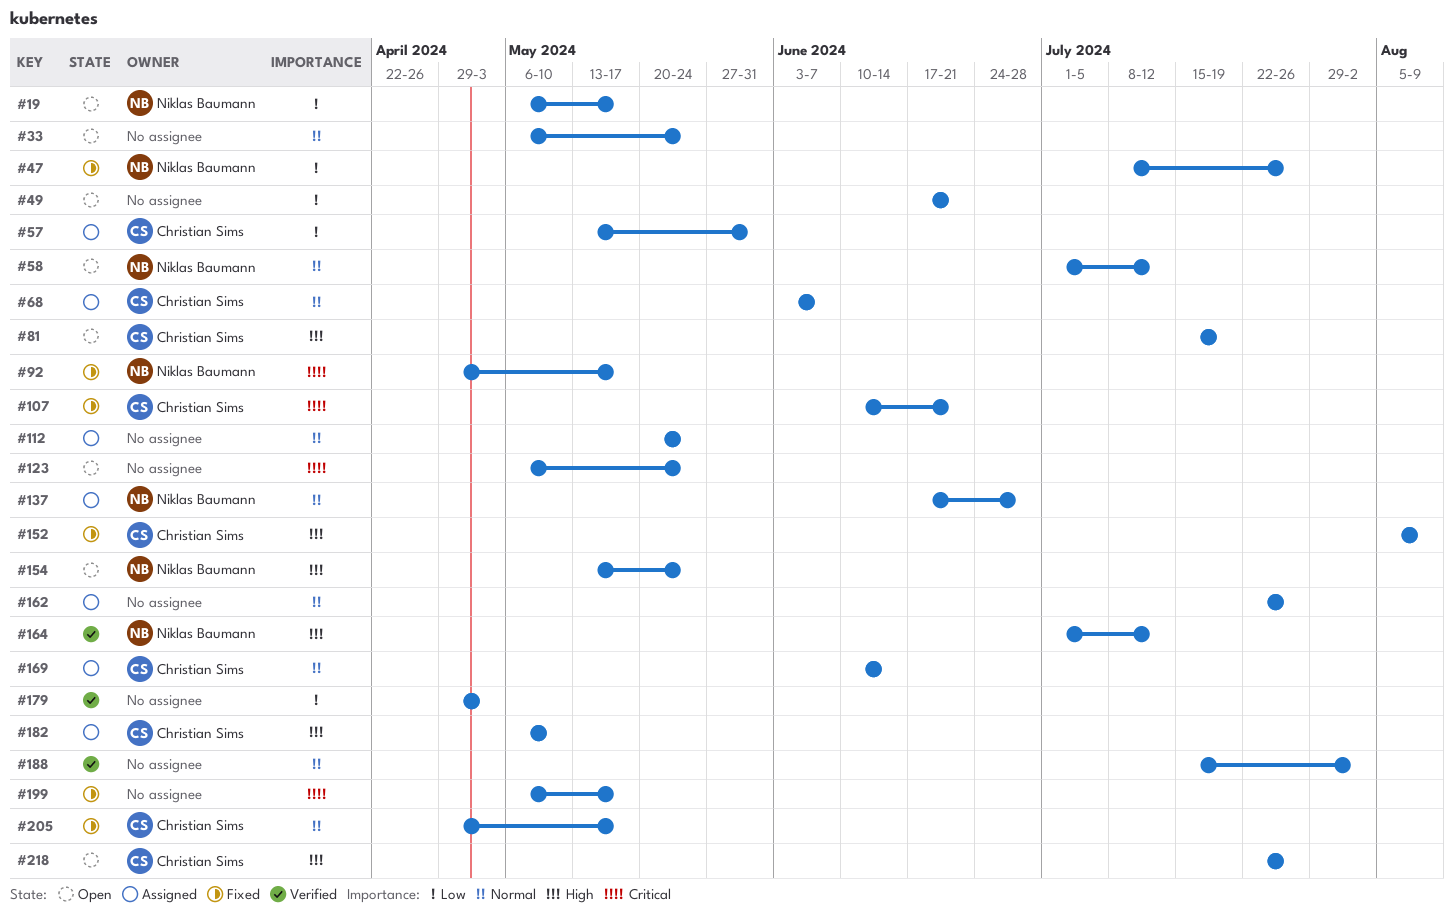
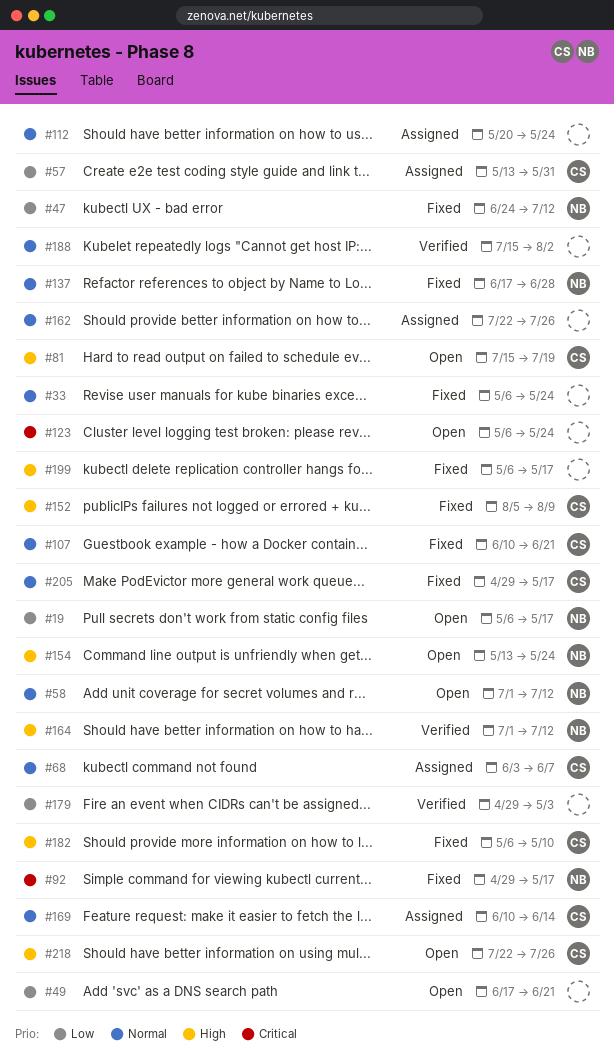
#33, status: Open -> Fixed
#47, start: Jul 8 -> Jun 24
#47, due: Jul 26 -> Jul 12
#107, priority: Critical -> Normal
#137, status: Assigned -> Fixed
#182, status: Assigned -> Fixed
#199, priority: Critical -> High

